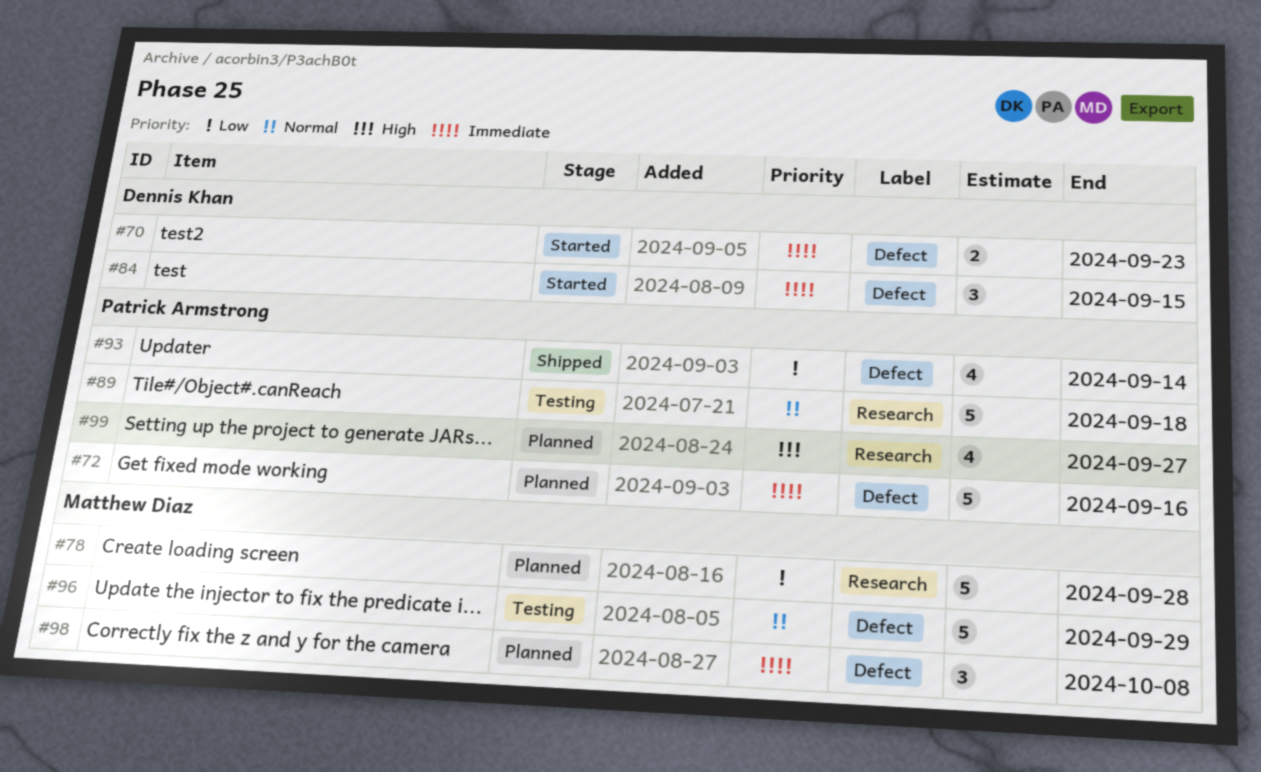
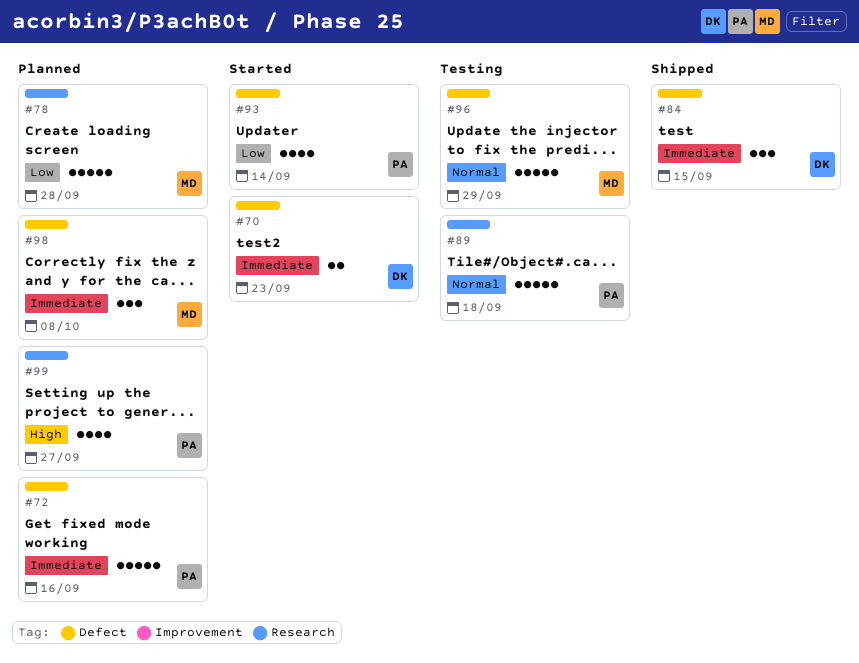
#84, status: Started -> Shipped
#93, status: Shipped -> Started

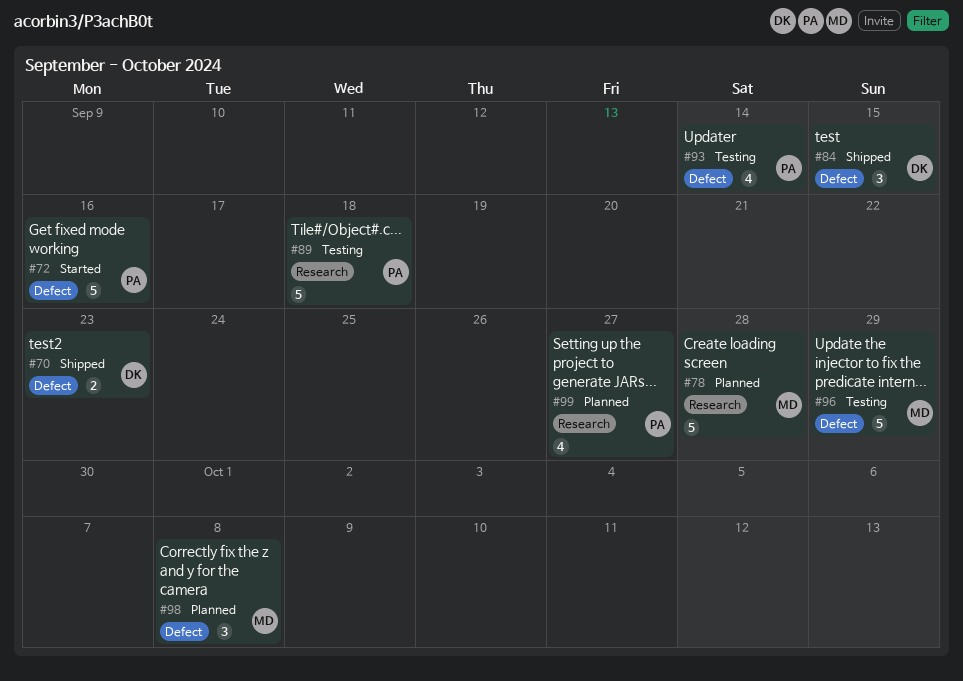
#70, status: Started -> Shipped
#72, status: Planned -> Started
#93, status: Started -> Testing

